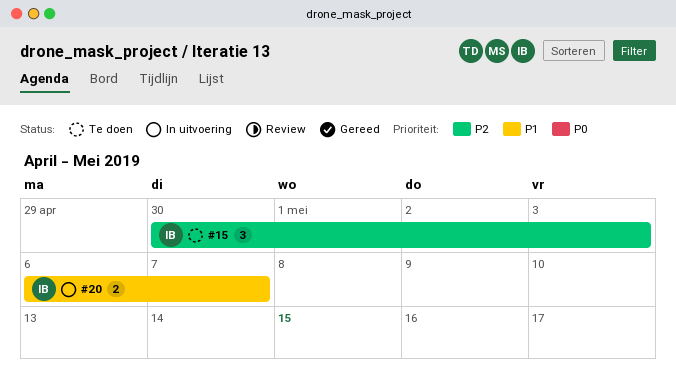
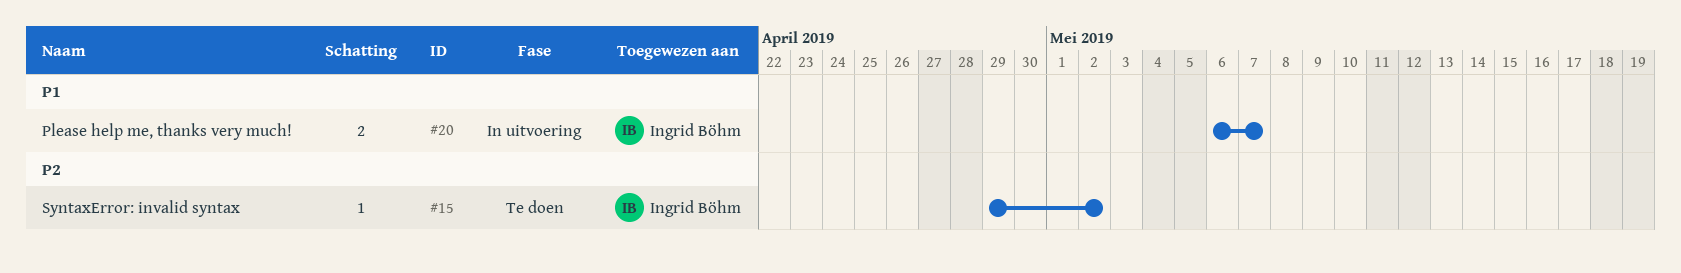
#15, estimate: 3 -> 1
#15, start: Apr 30 -> Apr 29
#15, due: May 3 -> May 2

